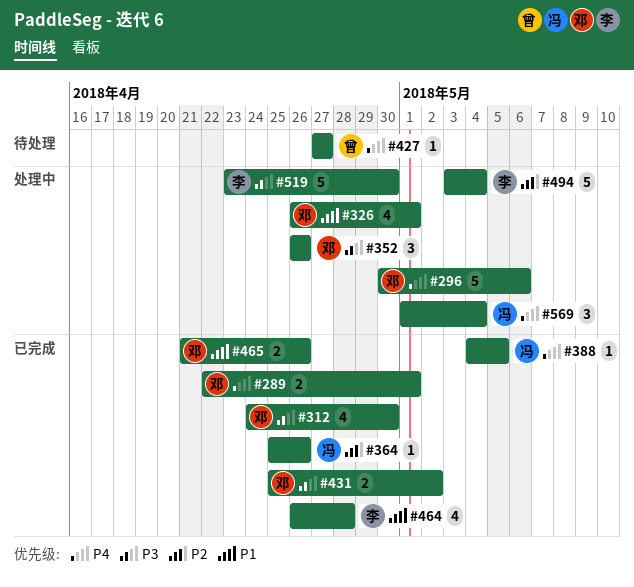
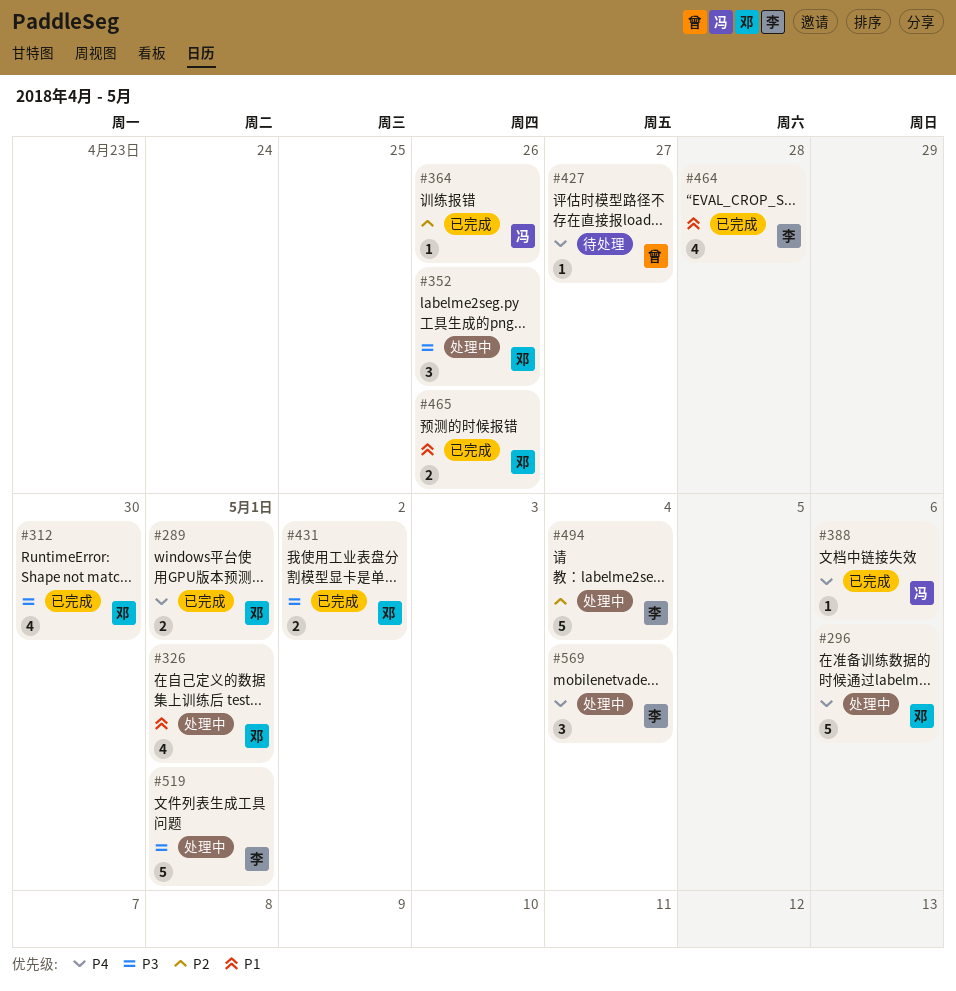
#388, due: May 5 -> May 6
#519, due: Apr 30 -> May 1
#569, owner: 冯 -> 李

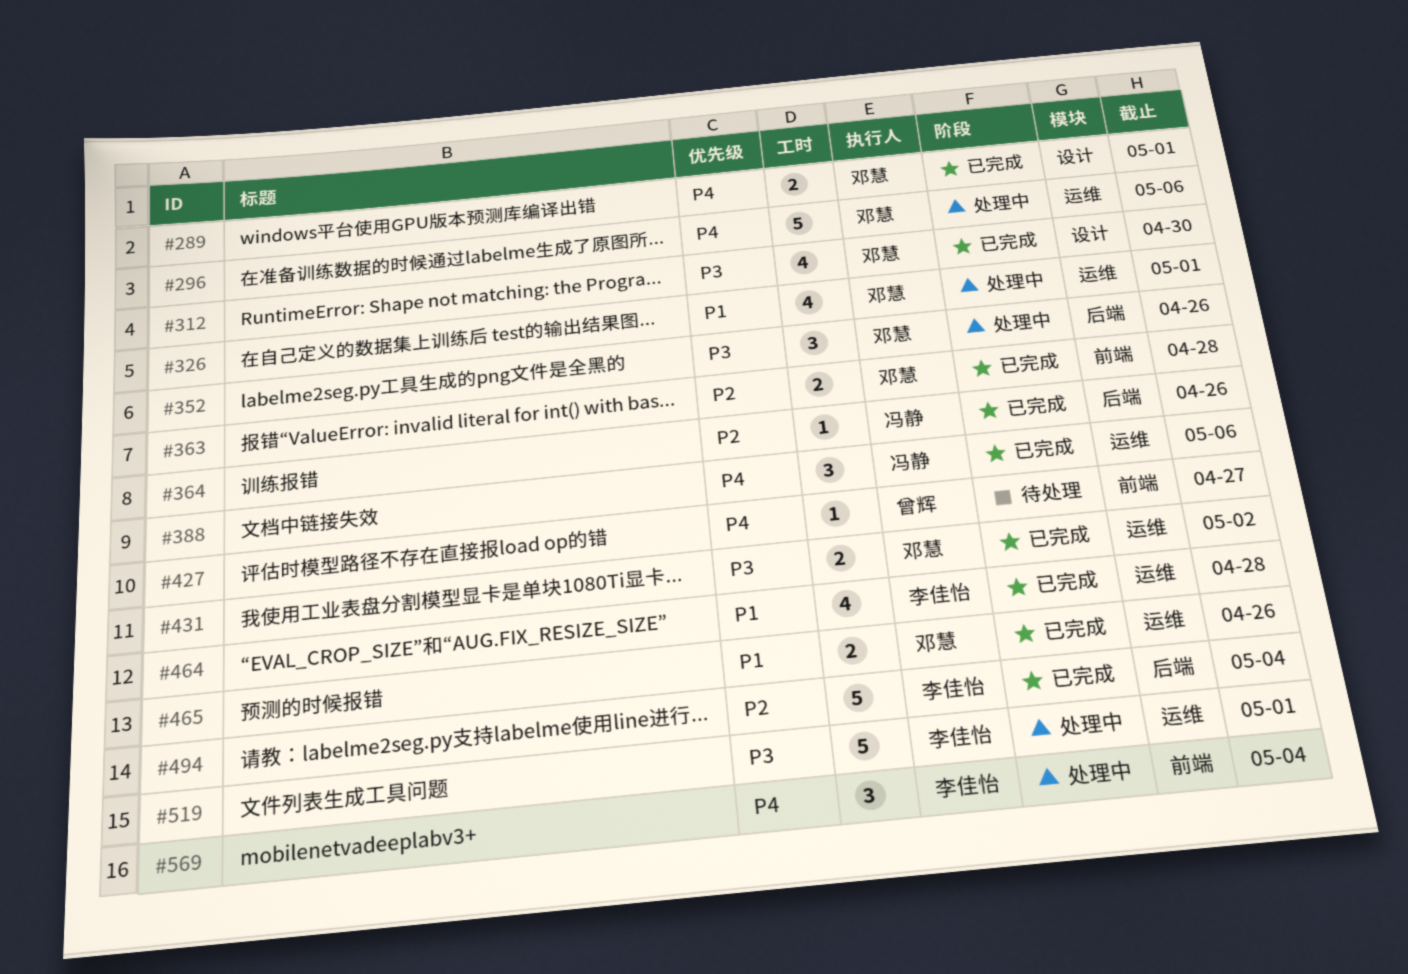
#363: none -> present
#388, estimate: 1 -> 3
#494, status: 处理中 -> 已完成

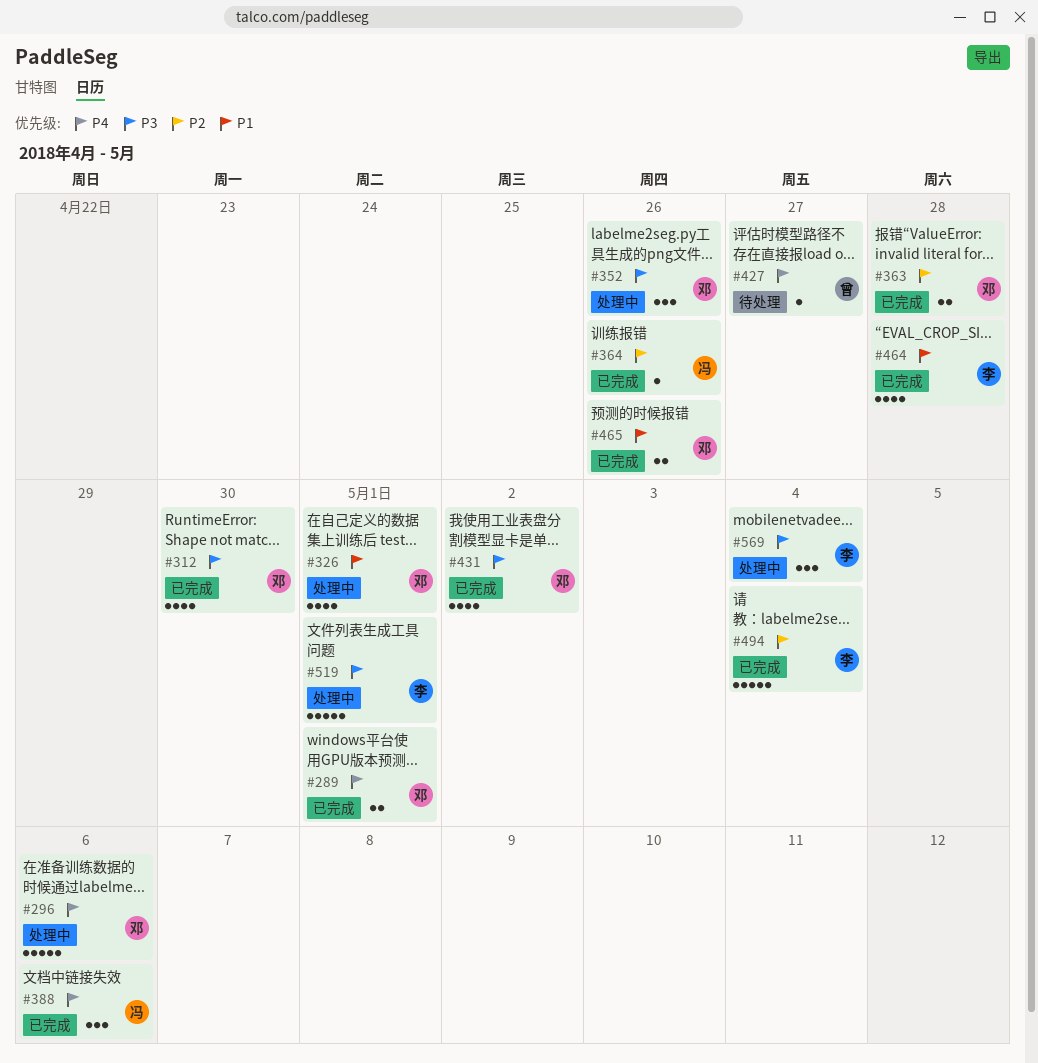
#431, estimate: 2 -> 4
#569, priority: P4 -> P3

